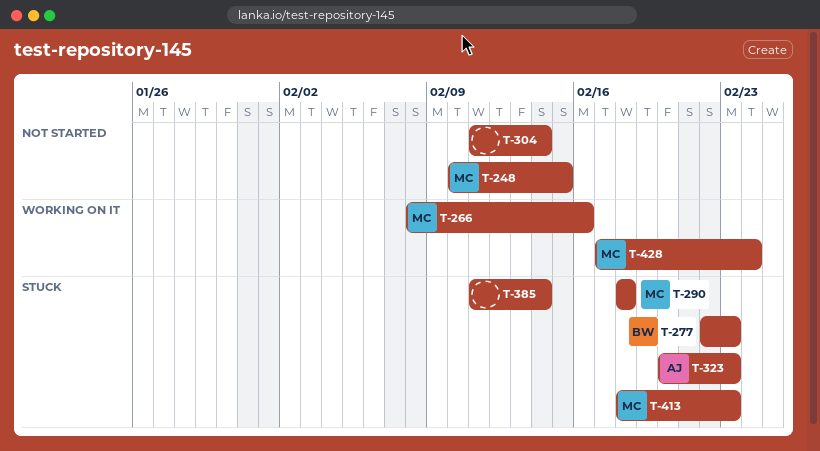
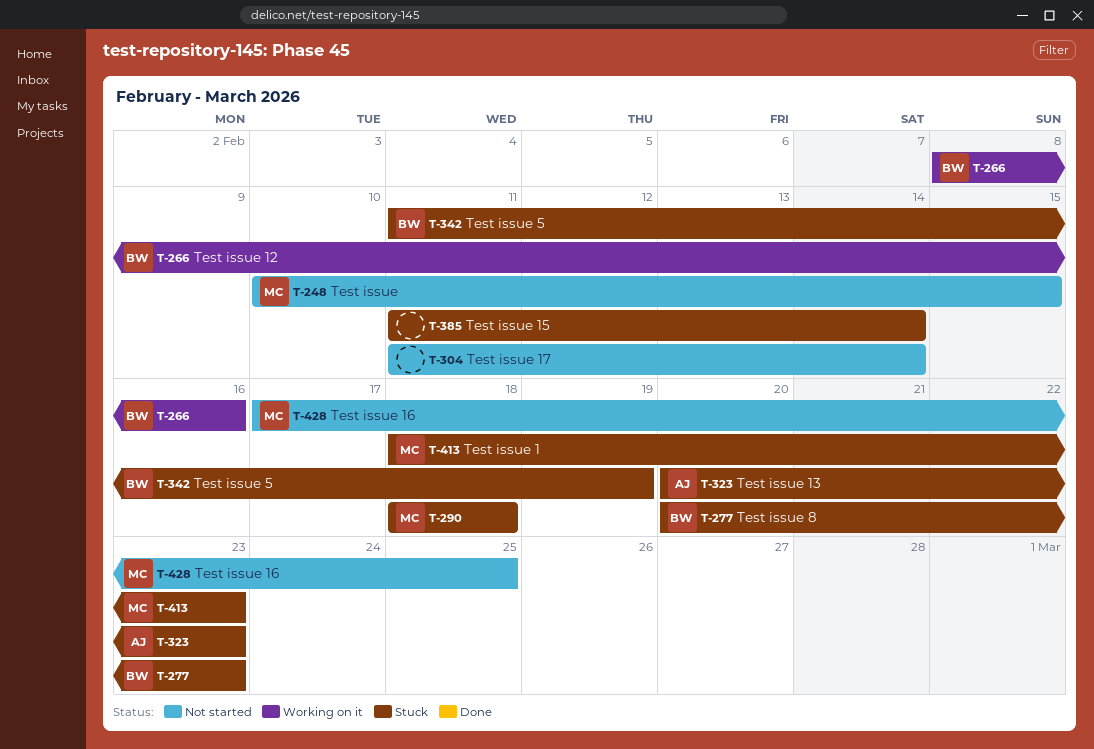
T-266, owner: MC -> BW
T-277, start: Feb 22 -> Feb 20
T-342: none -> present
T-428, status: Working on it -> Not started
T-428, due: Feb 24 -> Feb 25

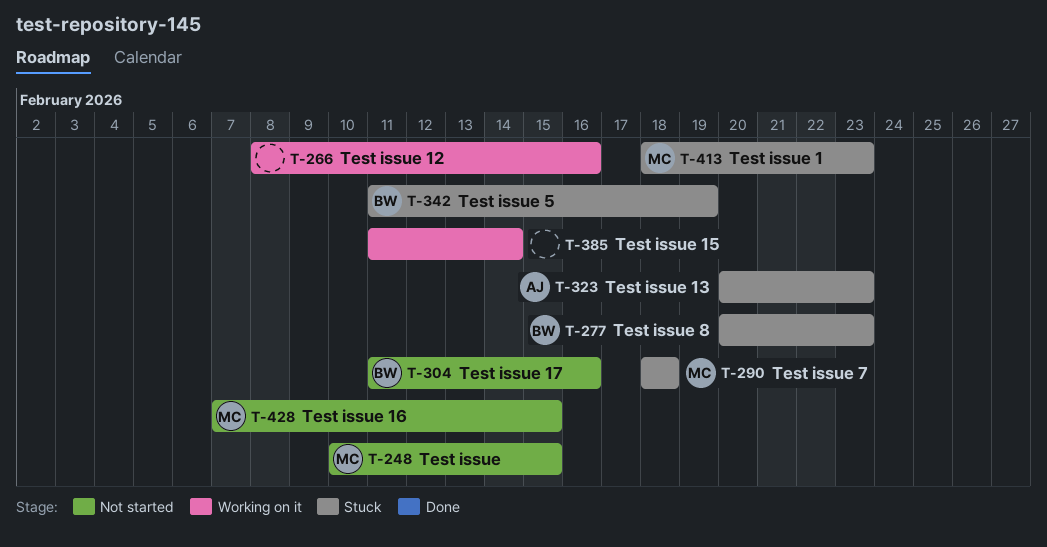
T-266, owner: BW -> none
T-304, owner: none -> BW
T-304, due: Feb 14 -> Feb 16
T-385, status: Stuck -> Working on it
T-428, start: Feb 17 -> Feb 7
T-428, due: Feb 25 -> Feb 15

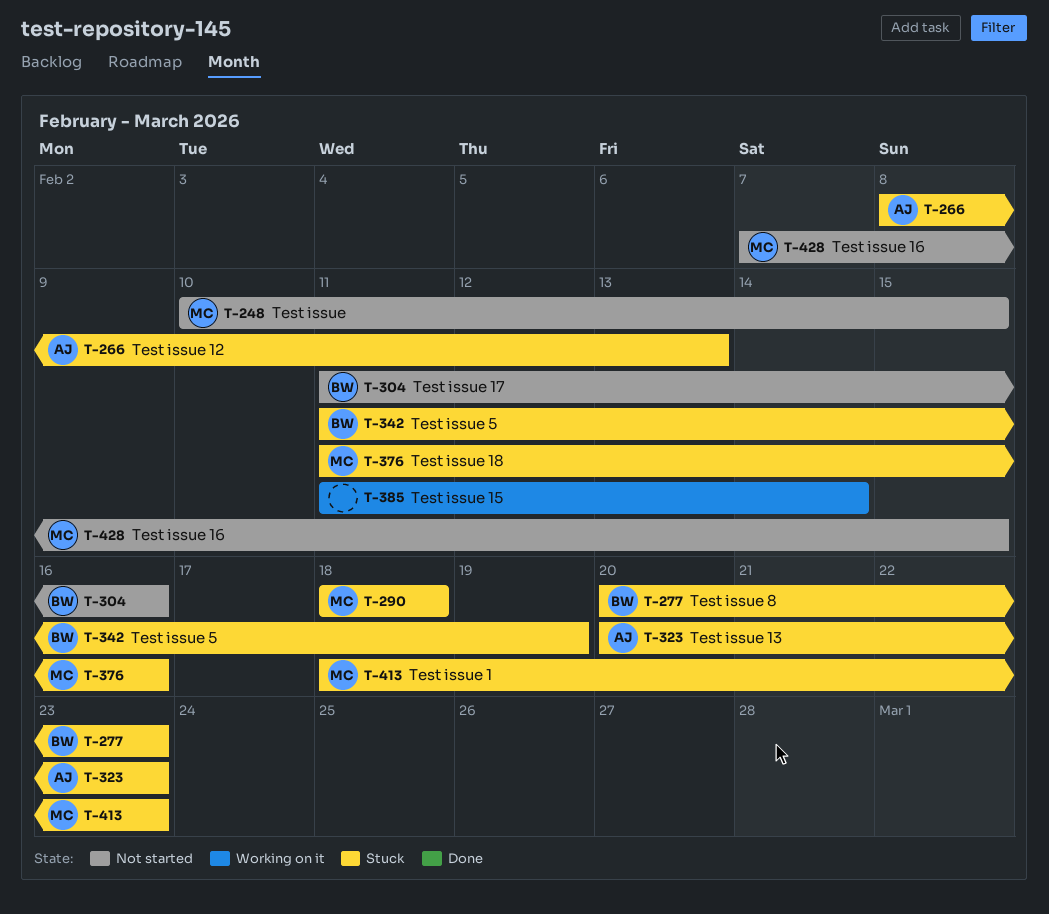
T-266, status: Working on it -> Stuck
T-266, owner: none -> AJ
T-266, due: Feb 16 -> Feb 13
T-376: none -> present

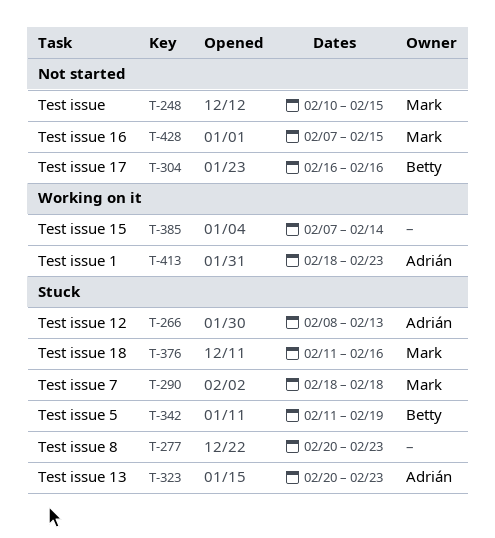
T-277, owner: Betty -> none
T-304, start: Feb 11 -> Feb 16
T-385, start: Feb 11 -> Feb 7
T-413, status: Stuck -> Working on it
T-413, owner: Mark -> Adrián

